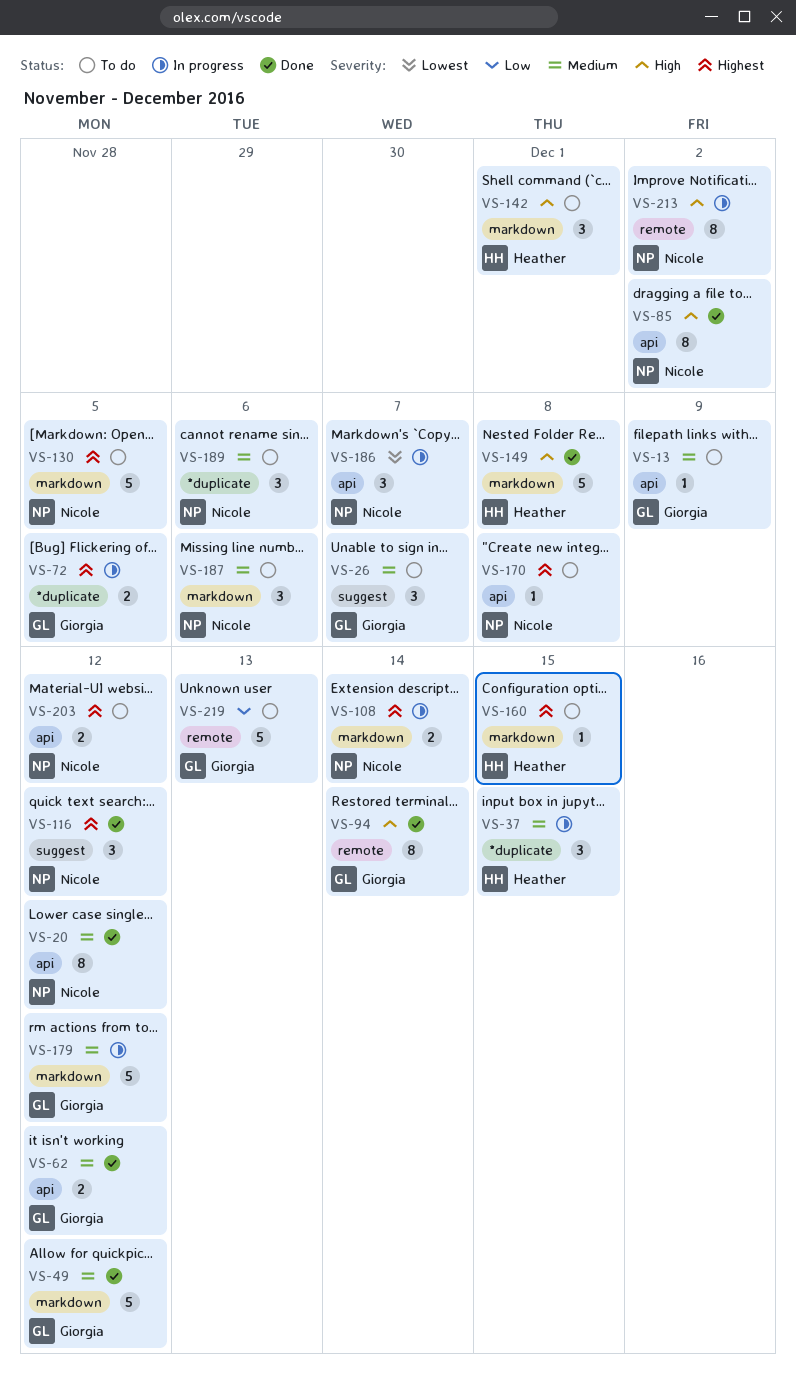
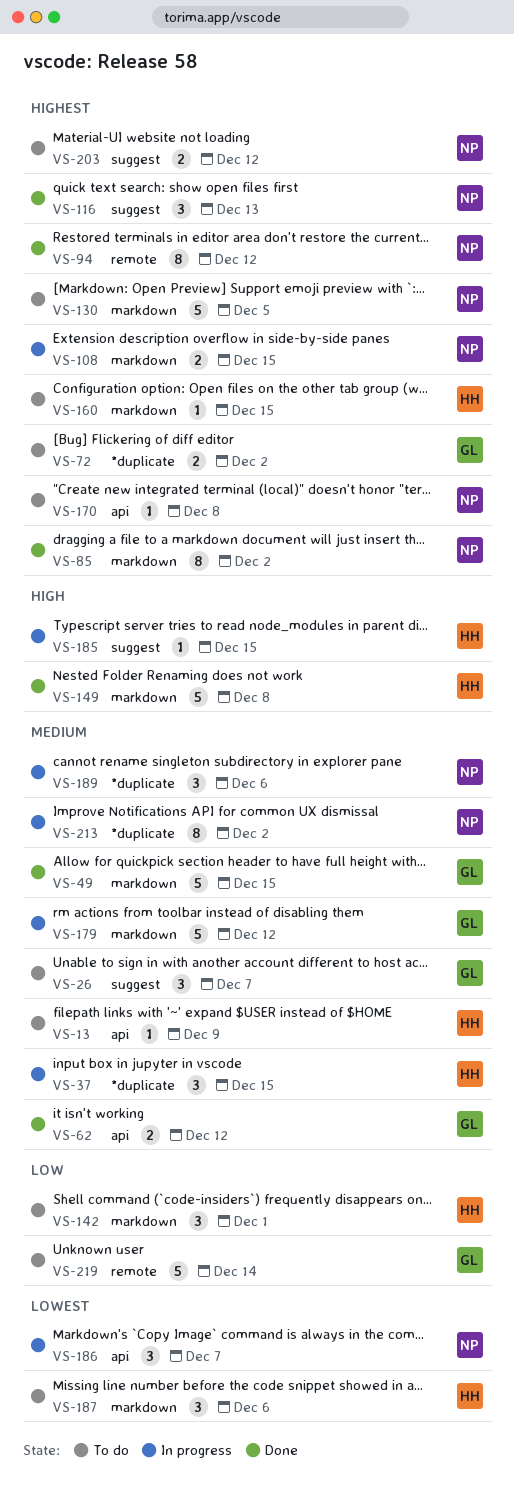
VS-13, owner: Giorgia -> Heather
VS-20: present -> none
VS-49, due: Dec 12 -> Dec 15
VS-72, status: In progress -> To do
VS-72, due: Dec 5 -> Dec 2
VS-85, priority: High -> Highest
VS-85, label: api -> markdown
VS-94, owner: Giorgia -> Nicole
VS-94, priority: High -> Highest
VS-94, due: Dec 14 -> Dec 12
VS-108, due: Dec 14 -> Dec 15
VS-116, due: Dec 12 -> Dec 13
VS-142, priority: High -> Low
VS-185: none -> present
VS-187, owner: Nicole -> Heather
VS-187, priority: Medium -> Lowest
VS-189, status: To do -> In progress
VS-203, label: api -> suggest
VS-213, priority: High -> Medium
VS-213, label: remote -> *duplicate
VS-219, due: Dec 13 -> Dec 14

